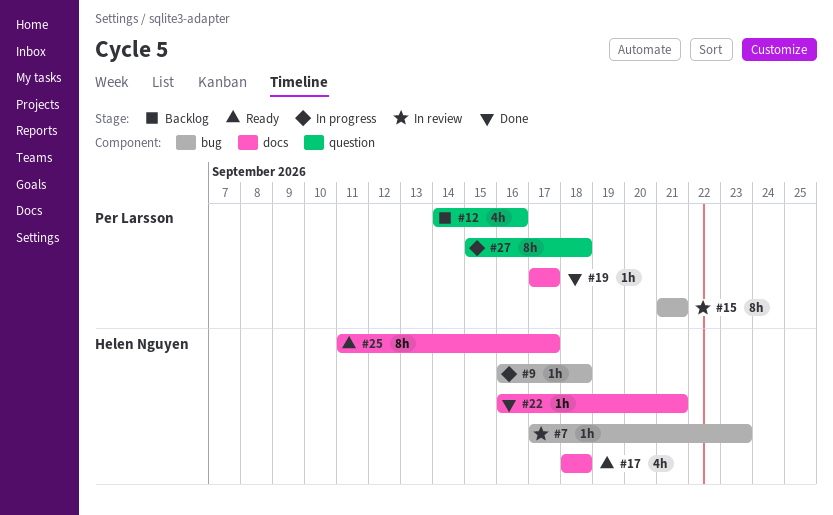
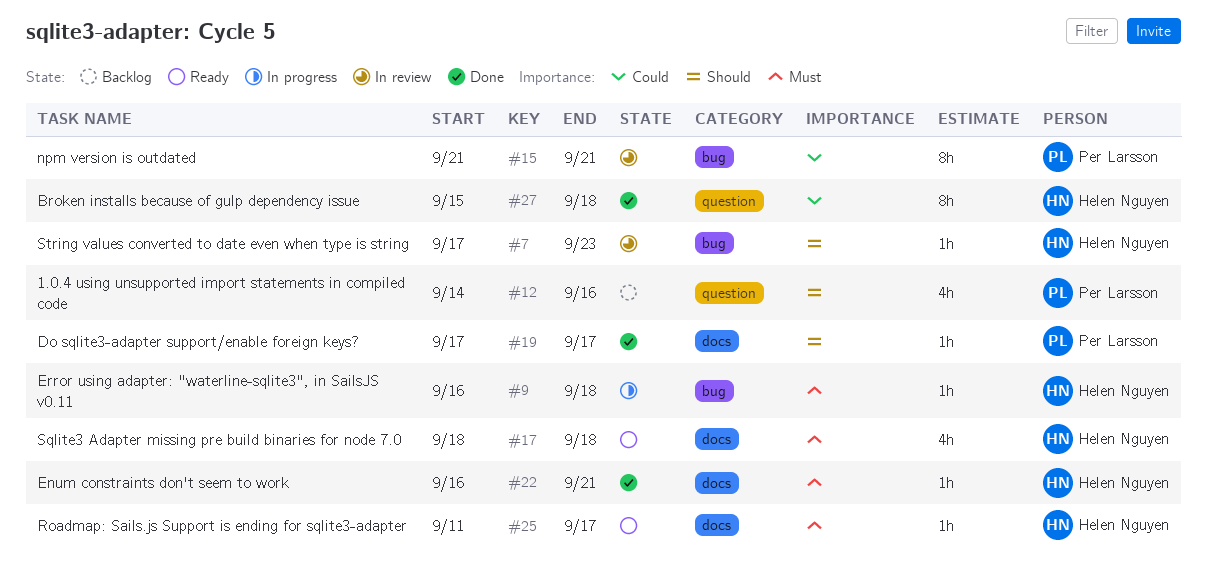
#25, estimate: 8h -> 1h
#27, status: In progress -> Done
#27, owner: Per Larsson -> Helen Nguyen

